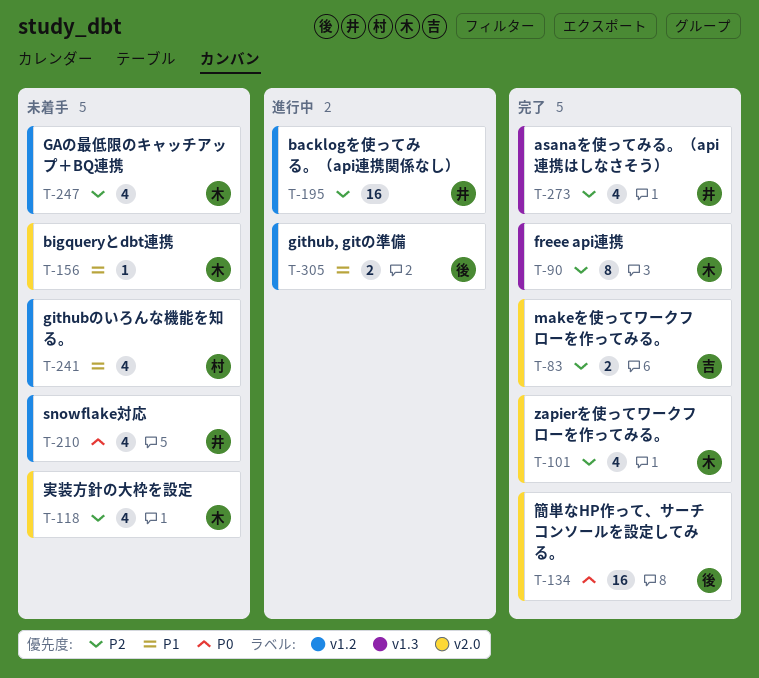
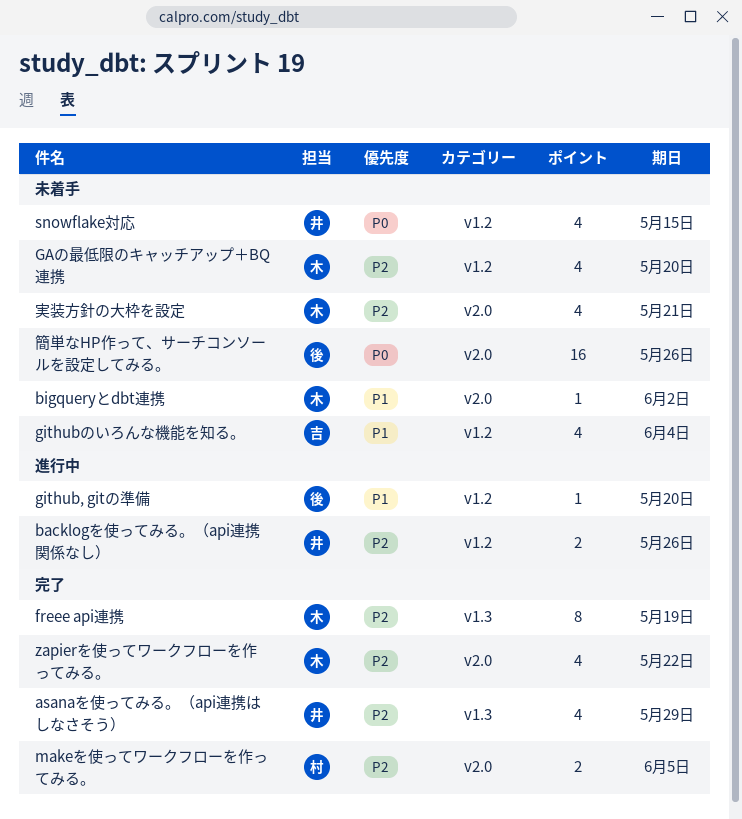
backlogを使ってみる。（api連携関係なし）, estimate: 16 -> 2
github, gitの準備, estimate: 2 -> 1
githubのいろんな機能を知る。, owner: 村 -> 吉
makeを使ってワークフローを作ってみる。, owner: 吉 -> 村
簡単なHP作って、サーチコンソールを設定してみる。, status: 完了 -> 未着手

